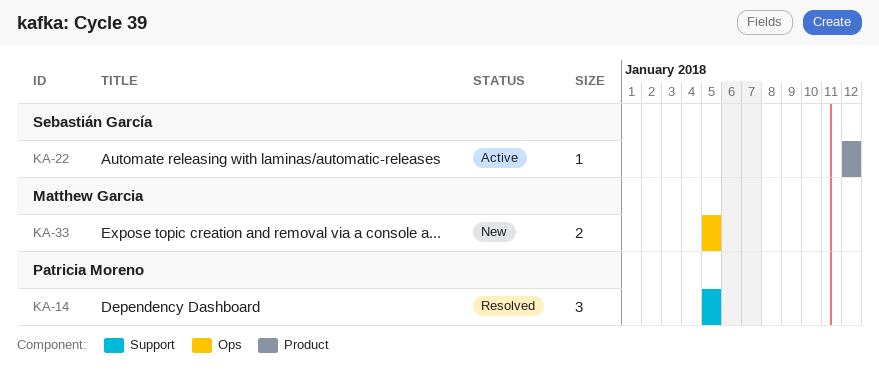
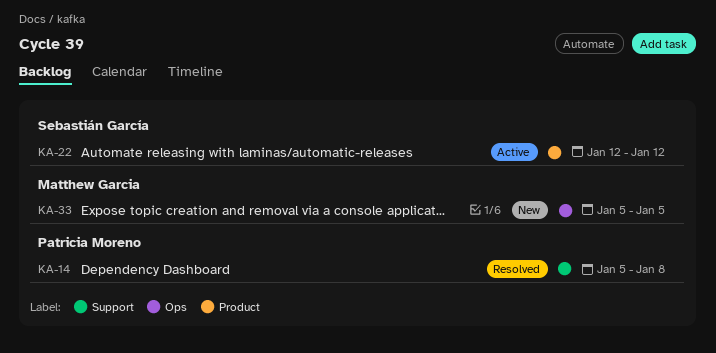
KA-14, due: Jan 5 -> Jan 8

